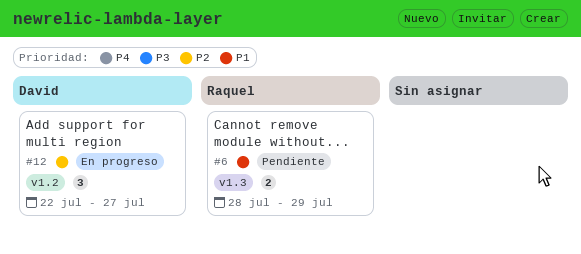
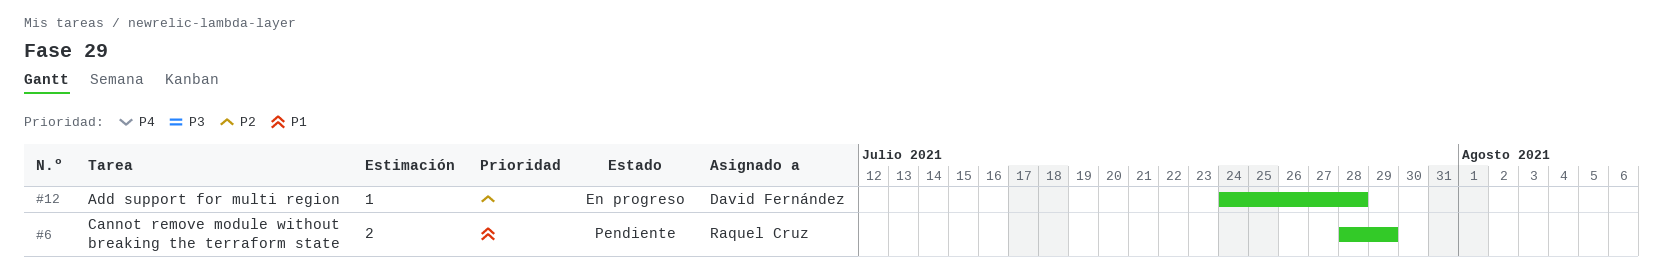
#12, estimate: 3 -> 1
#12, start: Jul 22 -> Jul 24
#12, due: Jul 27 -> Jul 28

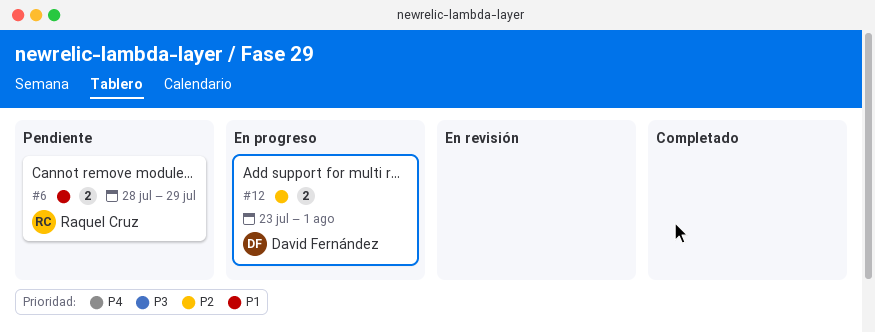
#12, estimate: 1 -> 2
#12, start: Jul 24 -> Jul 23
#12, due: Jul 28 -> Aug 1

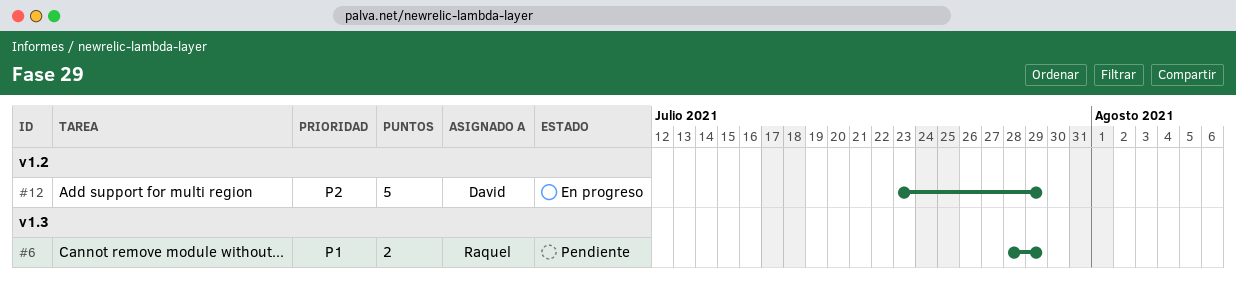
#12, estimate: 2 -> 5
#12, due: Aug 1 -> Jul 29

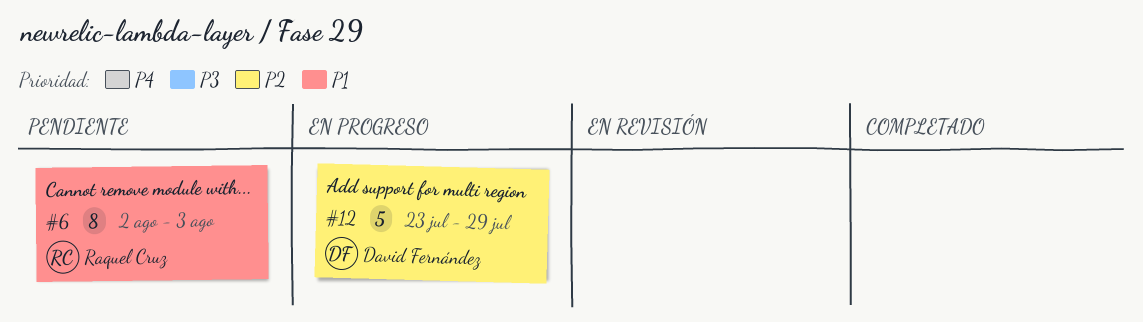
#6, estimate: 2 -> 8
#6, start: Jul 28 -> Aug 2
#6, due: Jul 29 -> Aug 3

